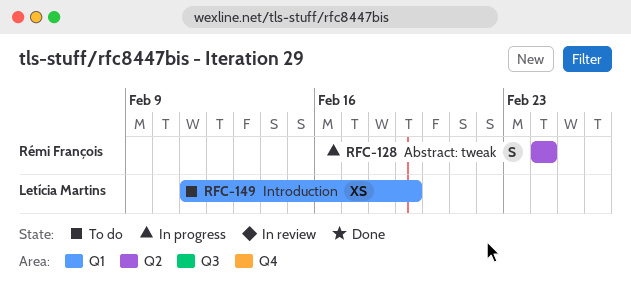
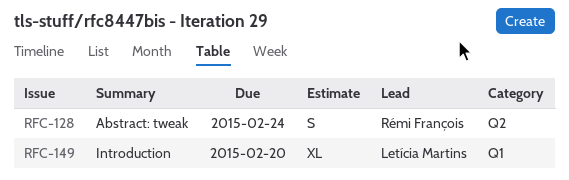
RFC-149, estimate: XS -> XL
RFC-149, due: Feb 19 -> Feb 20

